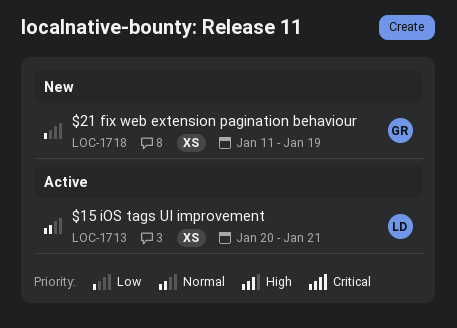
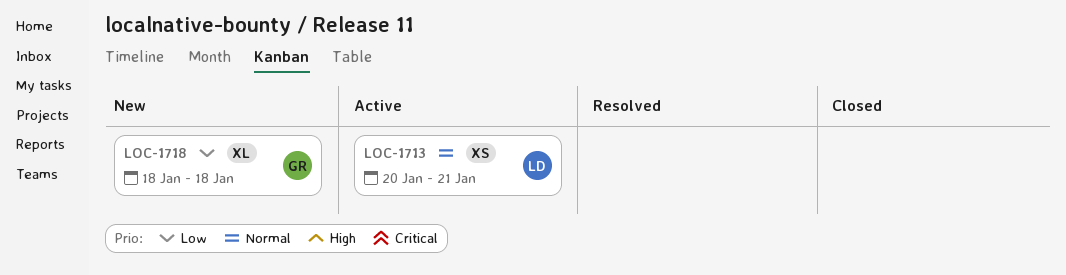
LOC-1718, estimate: XS -> XL
LOC-1718, start: Jan 11 -> Jan 18
LOC-1718, due: Jan 19 -> Jan 18

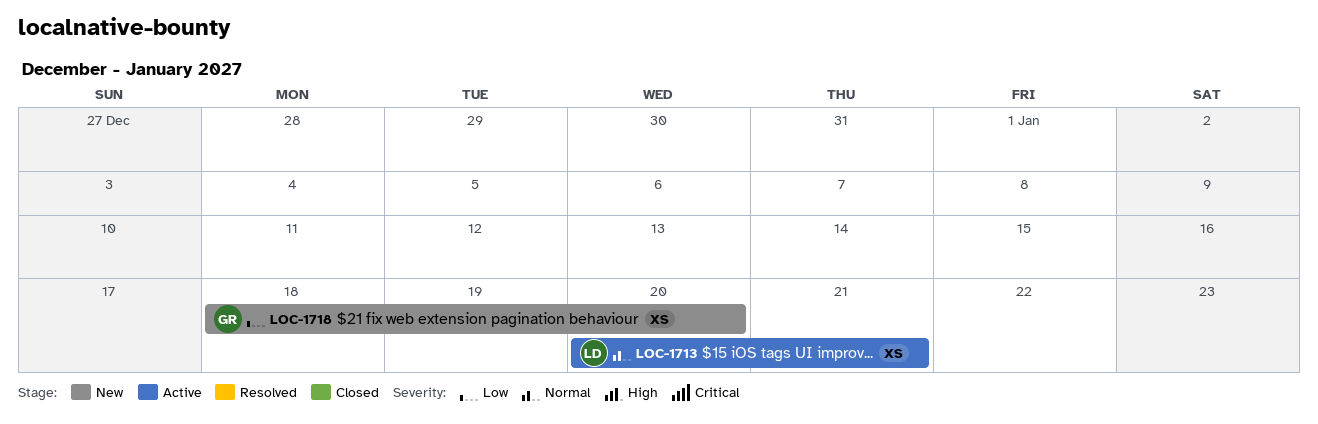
LOC-1718, estimate: XL -> XS
LOC-1718, due: Jan 18 -> Jan 20

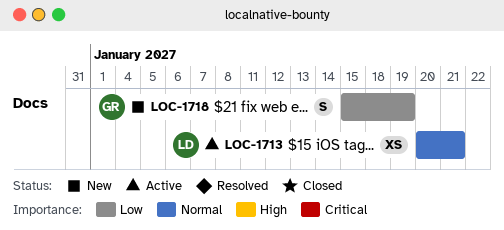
LOC-1718, estimate: XS -> S
LOC-1718, start: Jan 18 -> Jan 15
LOC-1718, due: Jan 20 -> Jan 19

